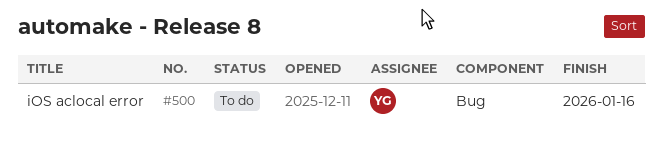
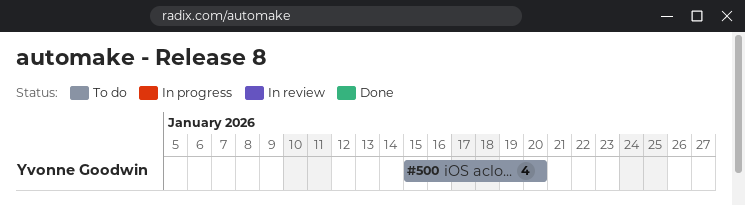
#500, due: Jan 16 -> Jan 20

